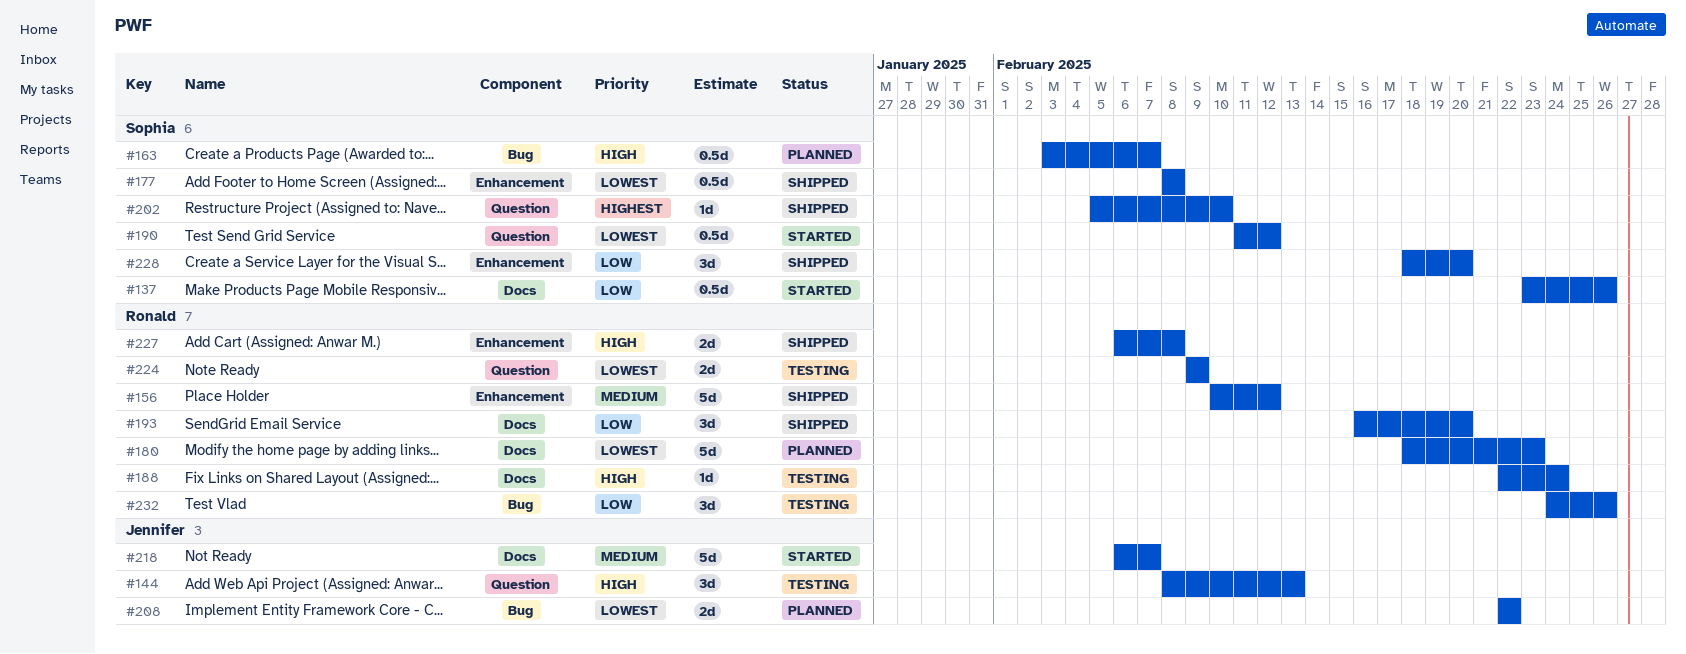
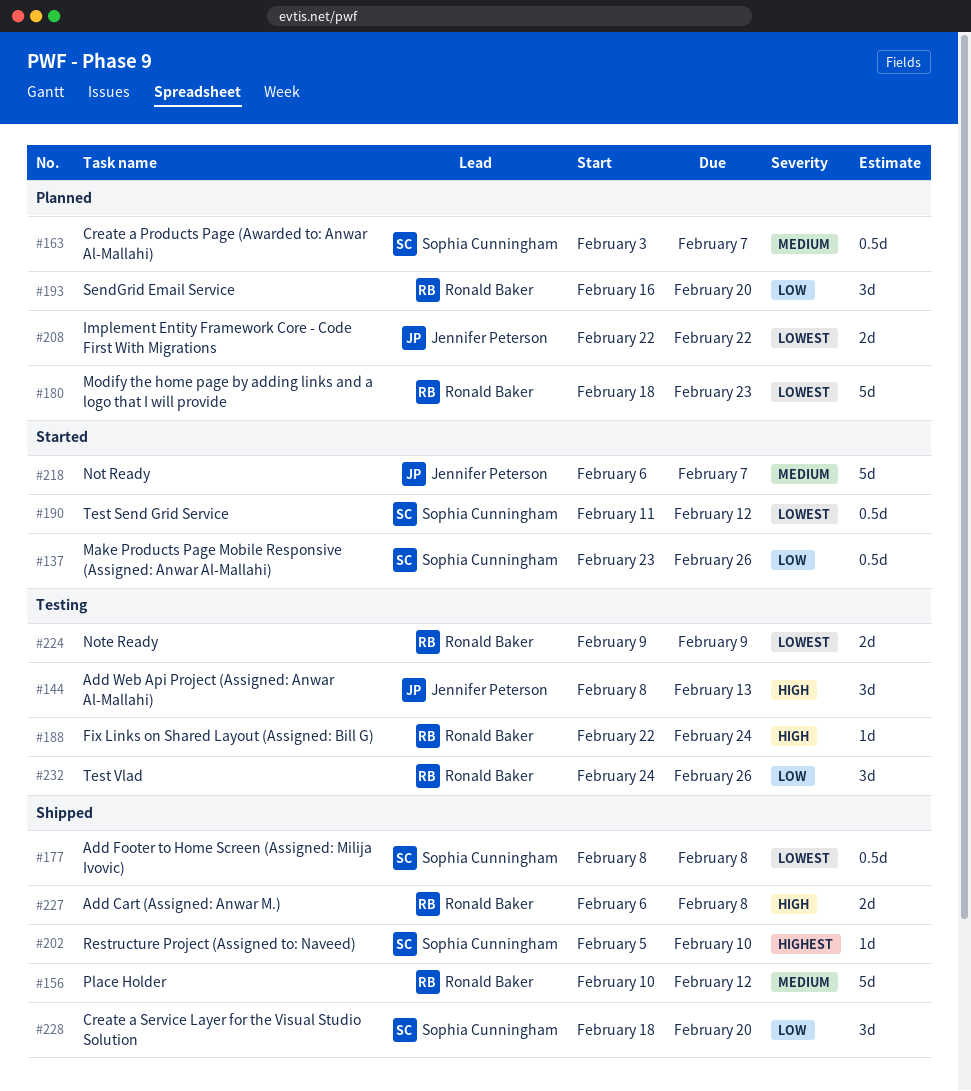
#163, priority: High -> Medium
#193, status: Shipped -> Planned

